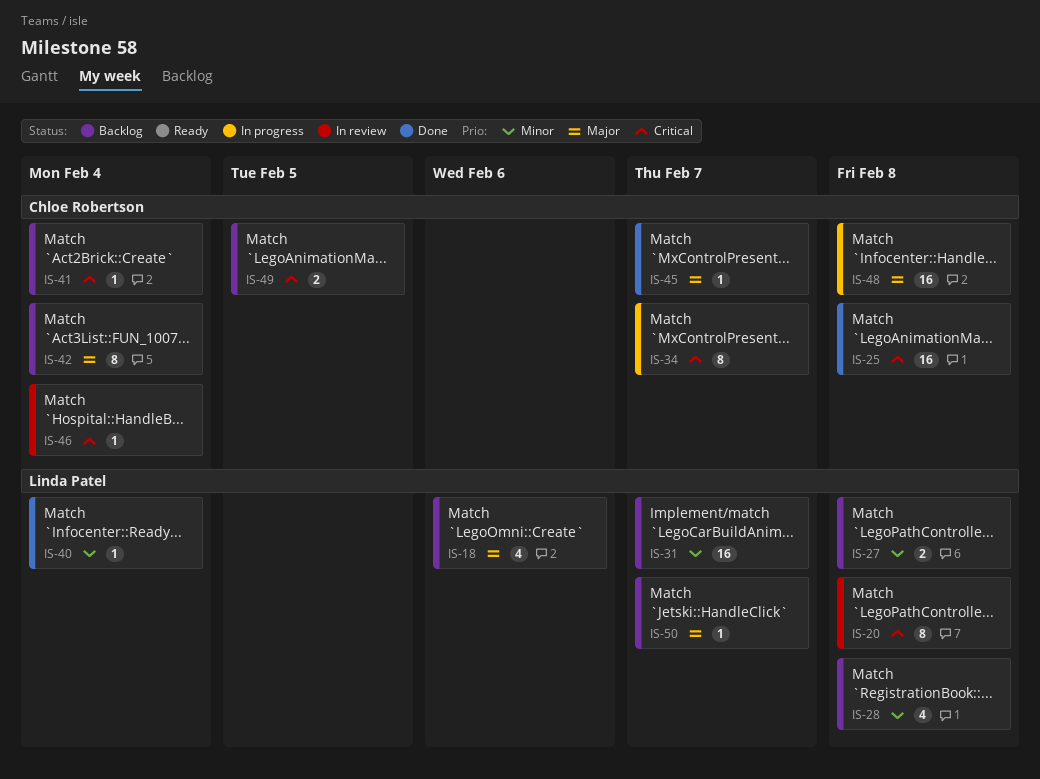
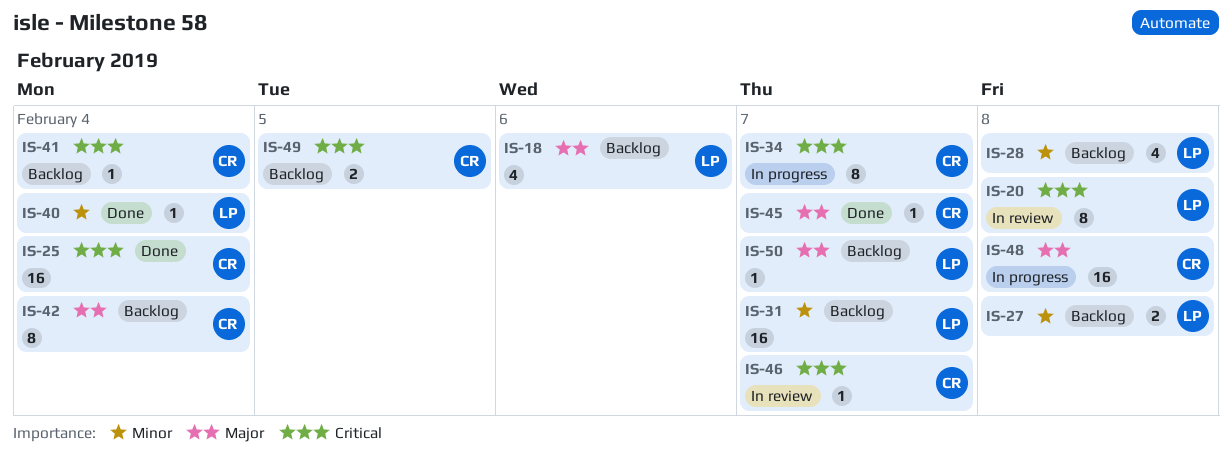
IS-25, due: Feb 8 -> Feb 4
IS-46, due: Feb 4 -> Feb 7

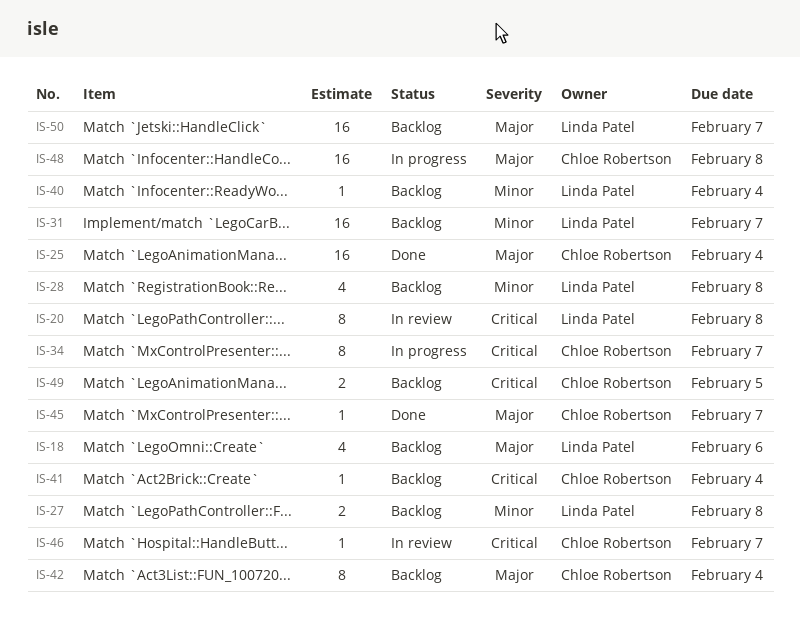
IS-25, priority: Critical -> Major
IS-40, status: Done -> Backlog
IS-50, estimate: 1 -> 16

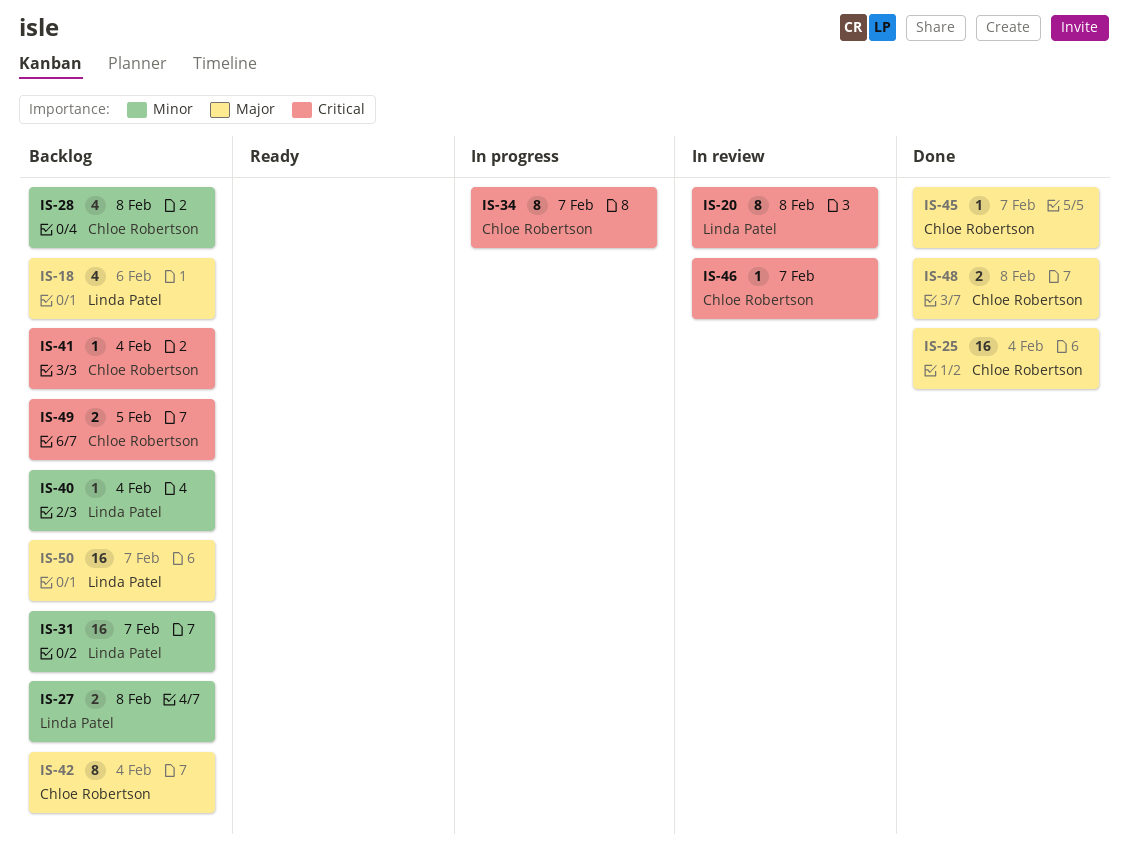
IS-28, owner: Linda Patel -> Chloe Robertson
IS-48, status: In progress -> Done
IS-48, estimate: 16 -> 2

